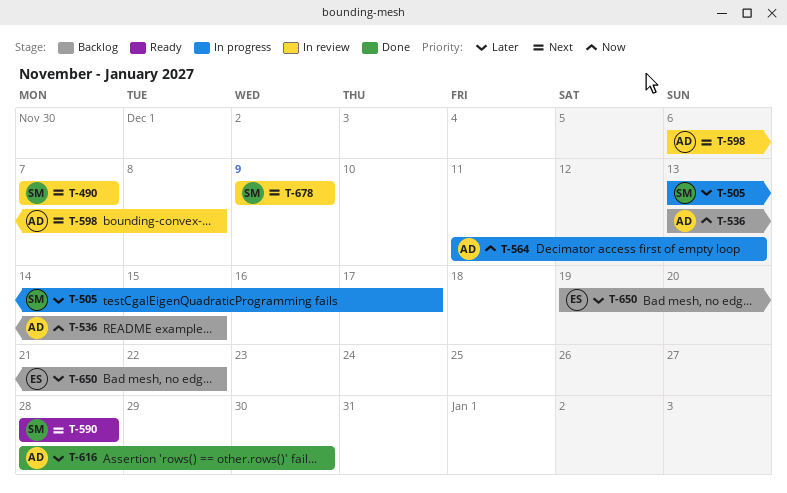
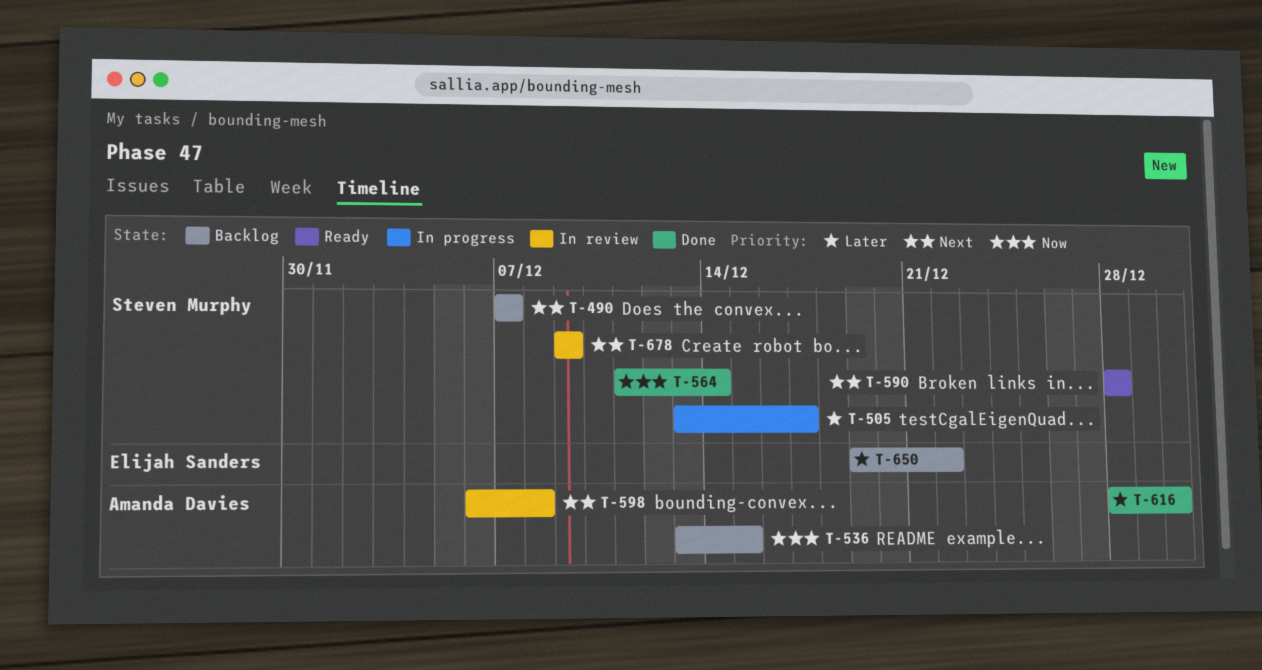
T-490, status: In review -> Backlog
T-564, status: In progress -> Done
T-564, owner: Amanda Davies -> Steven Murphy
T-564, due: Dec 13 -> Dec 14

